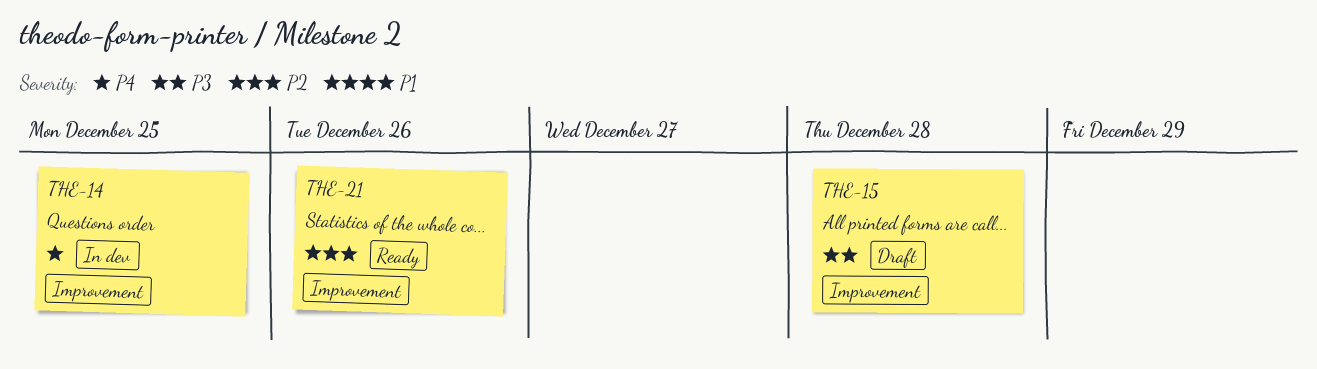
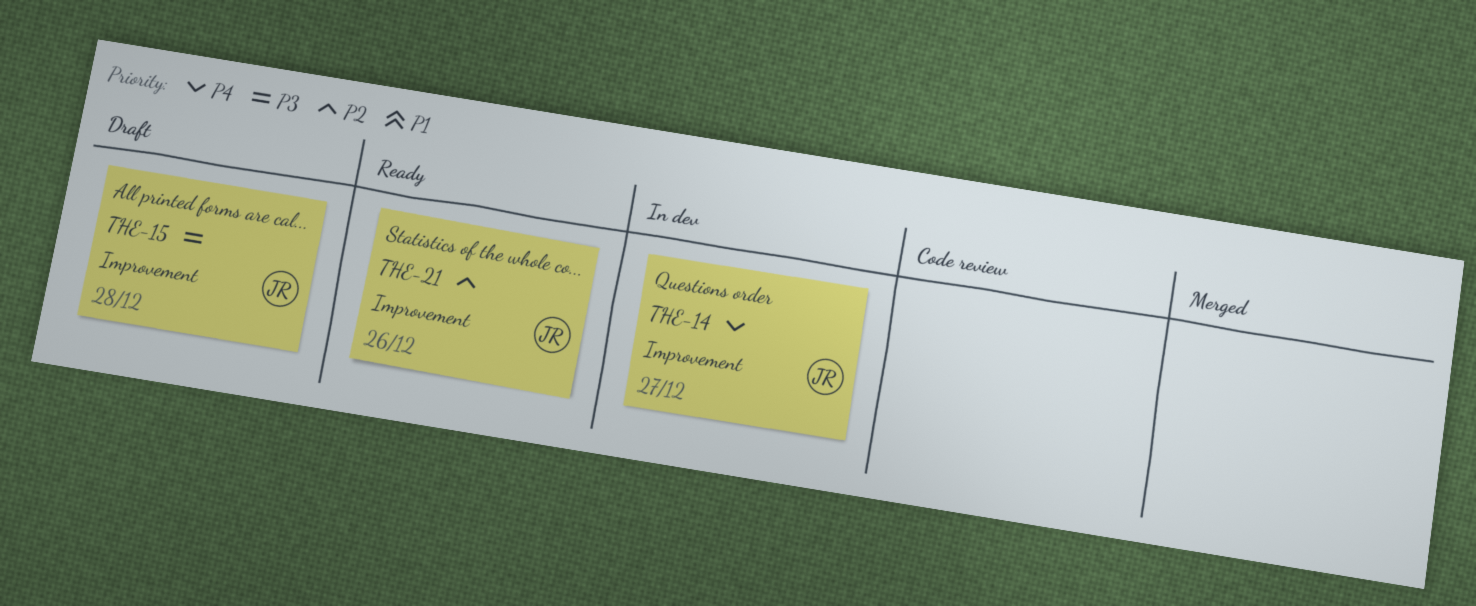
THE-14, due: Dec 25 -> Dec 27

